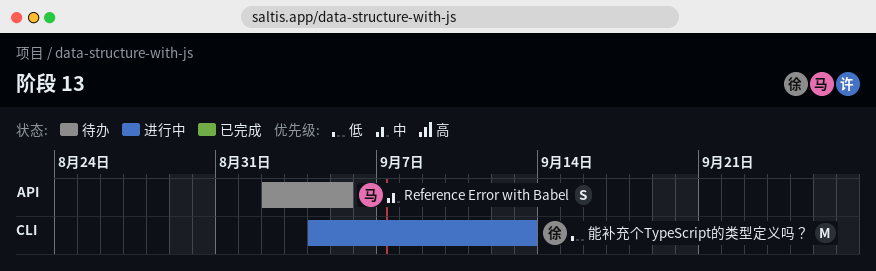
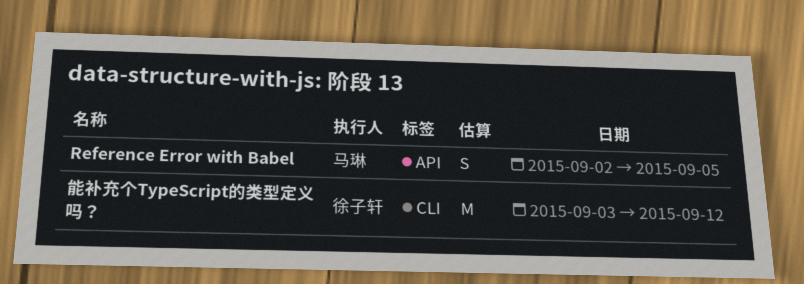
能补充个TypeScript的类型定义吗？, start: Sep 4 -> Sep 3
能补充个TypeScript的类型定义吗？, due: Sep 13 -> Sep 12

